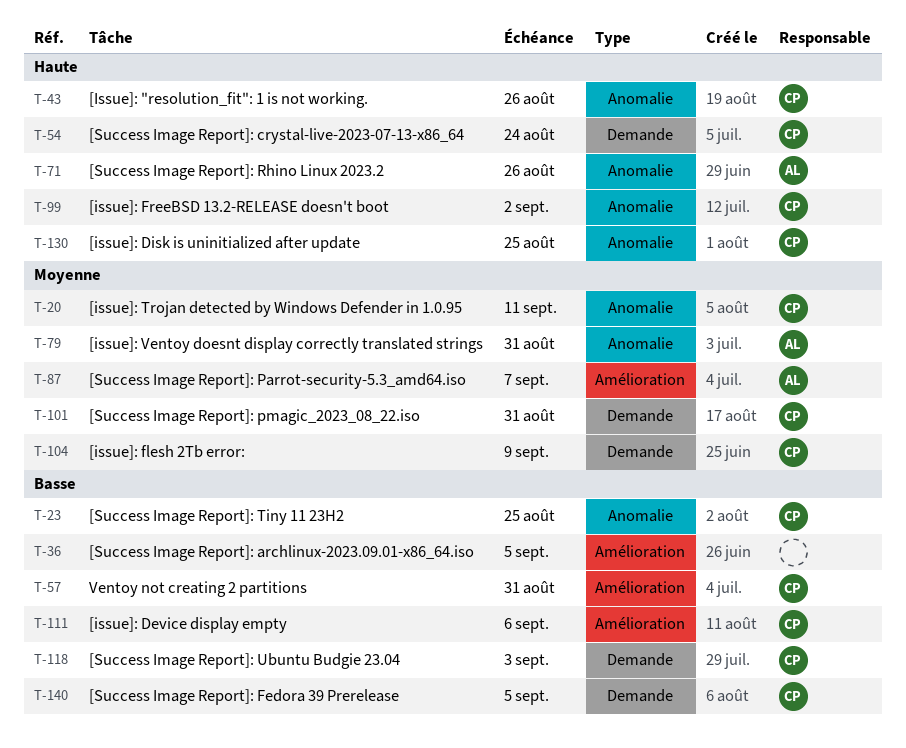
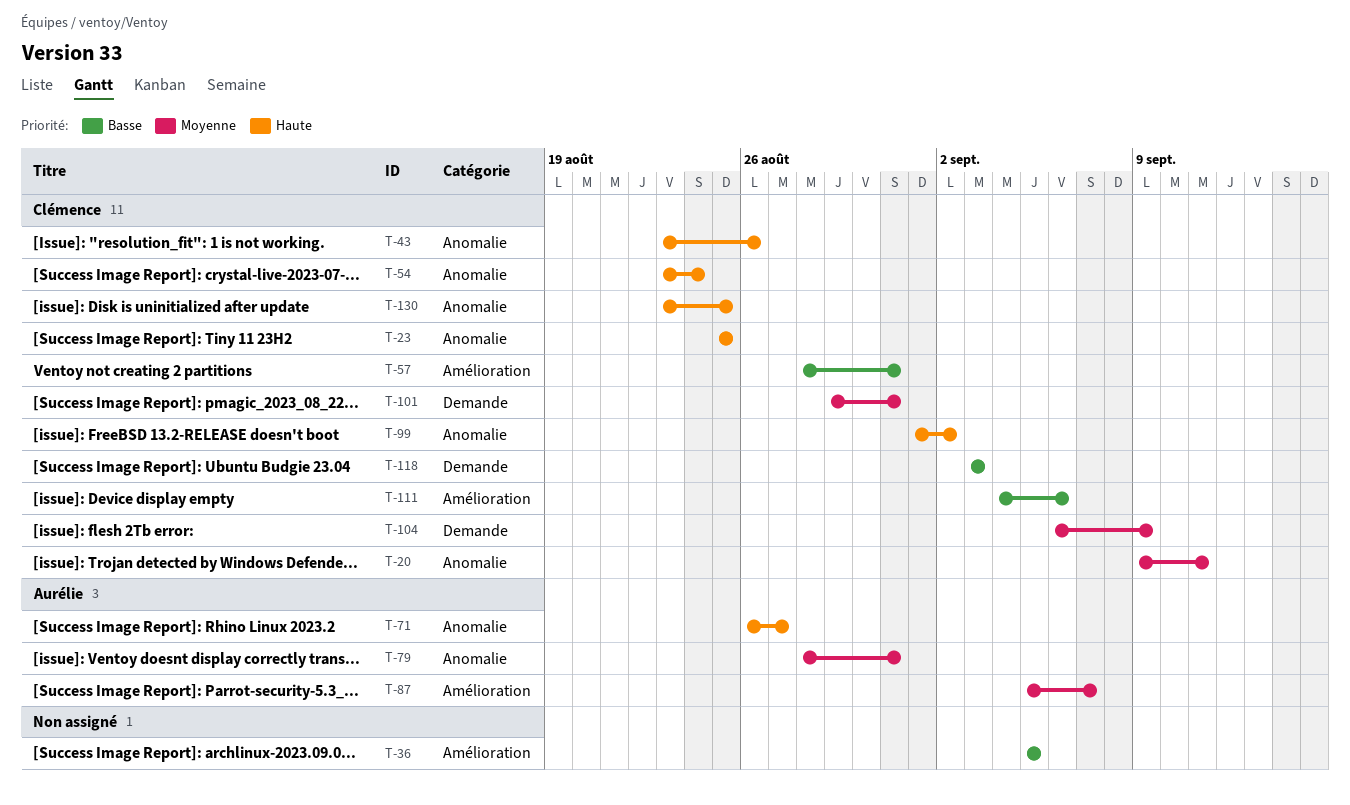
T-23, priority: Basse -> Haute
T-54, label: Demande -> Anomalie
T-71, due: Aug 26 -> Aug 27
T-140: present -> none

